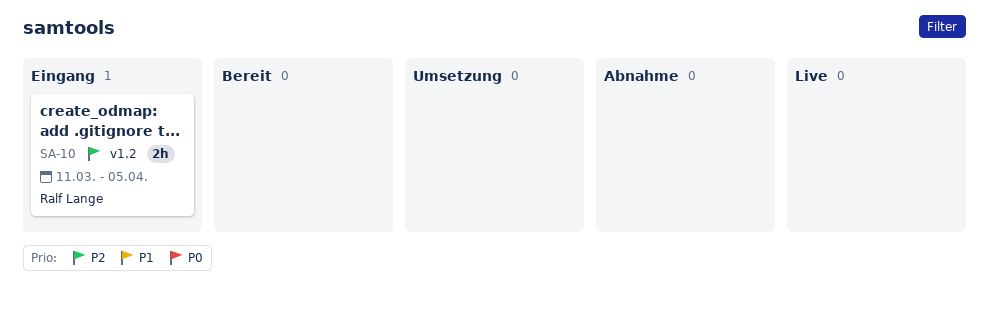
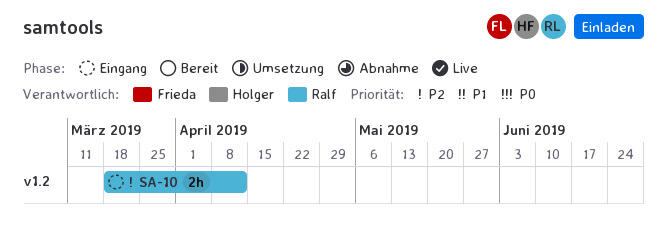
SA-10, start: Mar 11 -> Mar 18
SA-10, due: Apr 5 -> Apr 12

